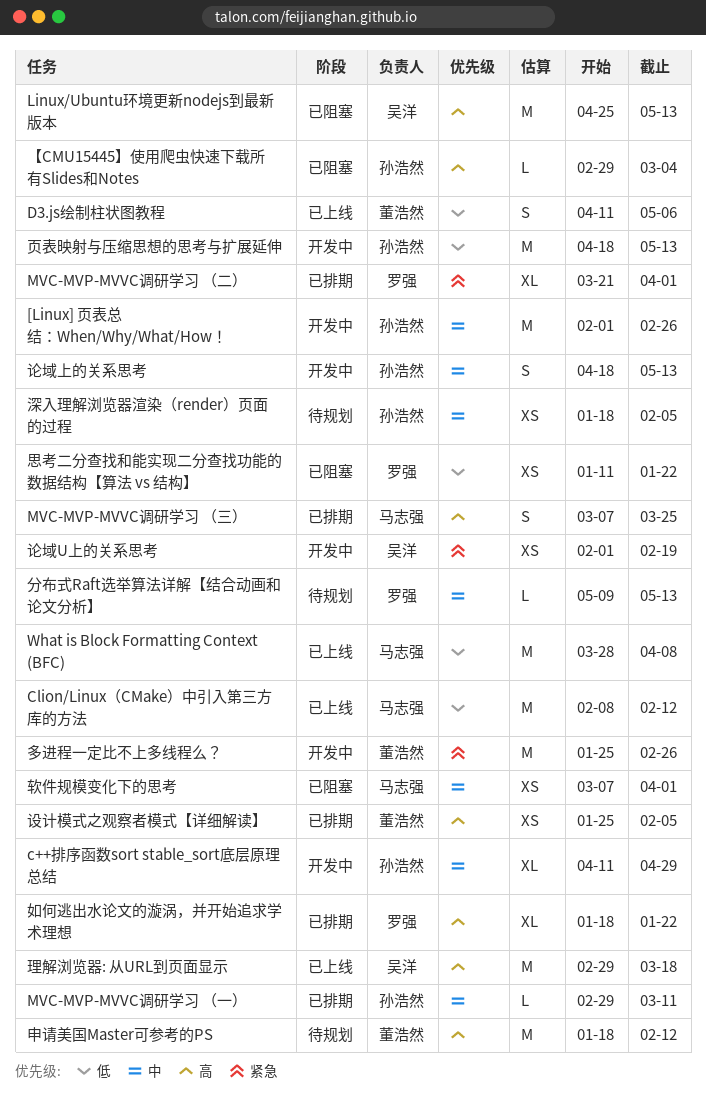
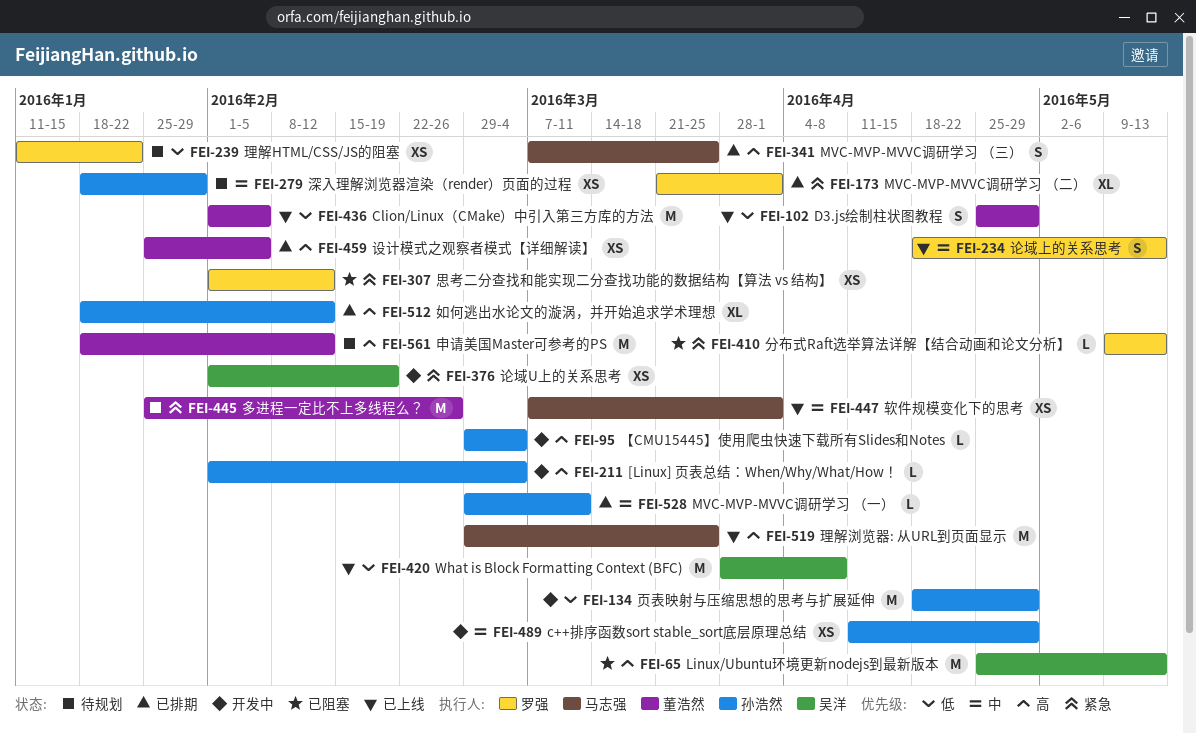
[Linux] 页表总结：When/Why/What/How！, priority: 中 -> 高
[Linux] 页表总结：When/Why/What/How！, estimate: M -> L
[Linux] 页表总结：When/Why/What/How！, due: Feb 26 -> Mar 4
c++排序函数sort stable_sort底层原理总结, estimate: XL -> XS
Clion/Linux（CMake）中引入第三方库的方法, owner: 马志强 -> 董浩然
Clion/Linux（CMake）中引入第三方库的方法, start: Feb 8 -> Feb 1
Clion/Linux（CMake）中引入第三方库的方法, due: Feb 12 -> Feb 5
D3.js绘制柱状图教程, start: Apr 11 -> Apr 25
D3.js绘制柱状图教程, due: May 6 -> Apr 29
What is Block Formatting Context (BFC), owner: 马志强 -> 吴洋
【CMU15445】使用爬虫快速下载所有Slides和Notes, status: 已阻塞 -> 开发中
分布式Raft选举算法详解【结合动画和论文分析】, status: 待规划 -> 已阻塞
分布式Raft选举算法详解【结合动画和论文分析】, priority: 中 -> 紧急
多进程一定比不上多线程么？, status: 开发中 -> 待规划
如何逃出水论文的漩涡，并开始追求学术理想, owner: 罗强 -> 孙浩然
如何逃出水论文的漩涡，并开始追求学术理想, due: Jan 22 -> Feb 12
思考二分查找和能实现二分查找功能的数据结构【算法 vs 结构】, priority: 低 -> 紧急
思考二分查找和能实现二分查找功能的数据结构【算法 vs 结构】, start: Jan 11 -> Feb 1
思考二分查找和能实现二分查找功能的数据结构【算法 vs 结构】, due: Jan 22 -> Feb 12
深入理解浏览器渲染（render）页面的过程, due: Feb 5 -> Jan 29
理解HTML/CSS/JS的阻塞: none -> present
理解浏览器: 从URL到页面显示, owner: 吴洋 -> 马志强
理解浏览器: 从URL到页面显示, due: Mar 18 -> Mar 25
论域上的关系思考, status: 开发中 -> 已上线
论域上的关系思考, owner: 孙浩然 -> 罗强
软件规模变化下的思考, status: 已阻塞 -> 已上线
页表映射与压缩思想的思考与扩展延伸, due: May 13 -> Apr 29

